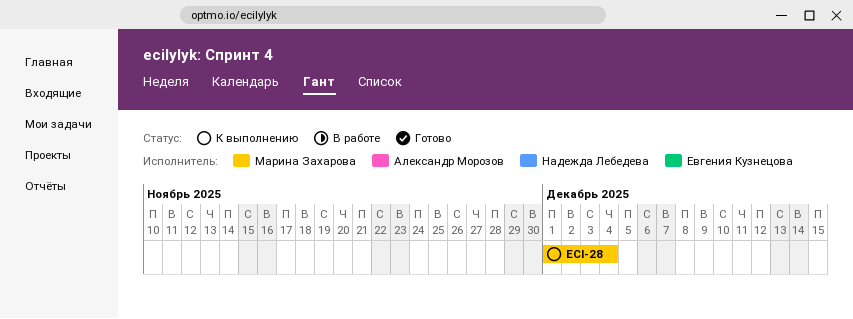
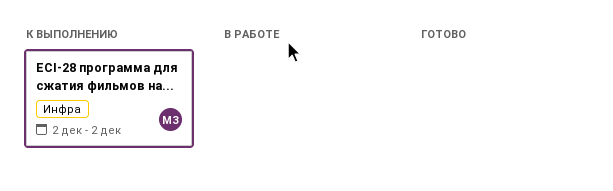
ECI-28, start: Dec 1 -> Dec 2
ECI-28, due: Dec 4 -> Dec 2

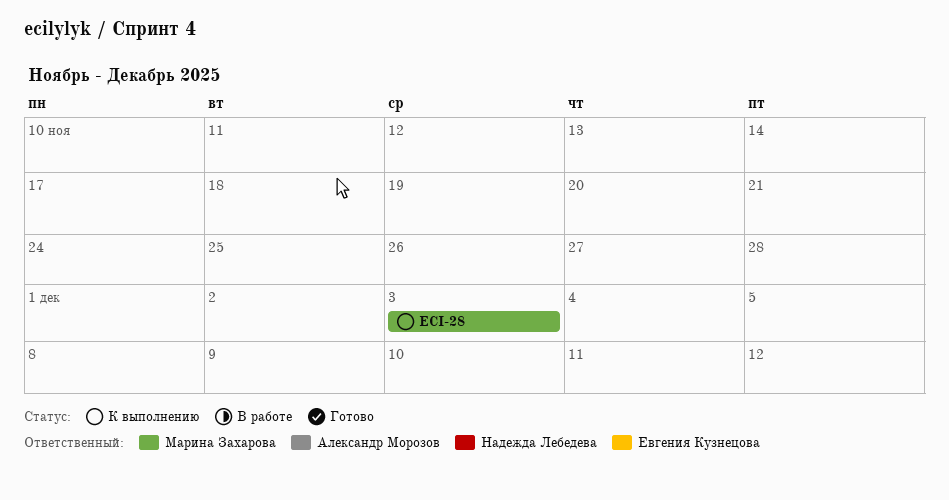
ECI-28, start: Dec 2 -> Dec 3
ECI-28, due: Dec 2 -> Dec 3

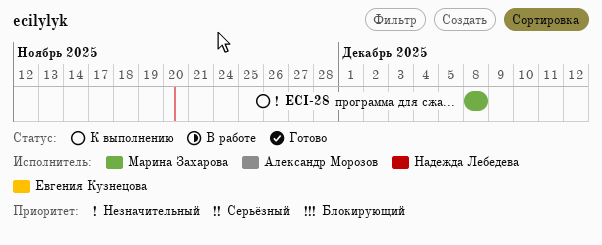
ECI-28, start: Dec 3 -> Dec 8
ECI-28, due: Dec 3 -> Dec 8

